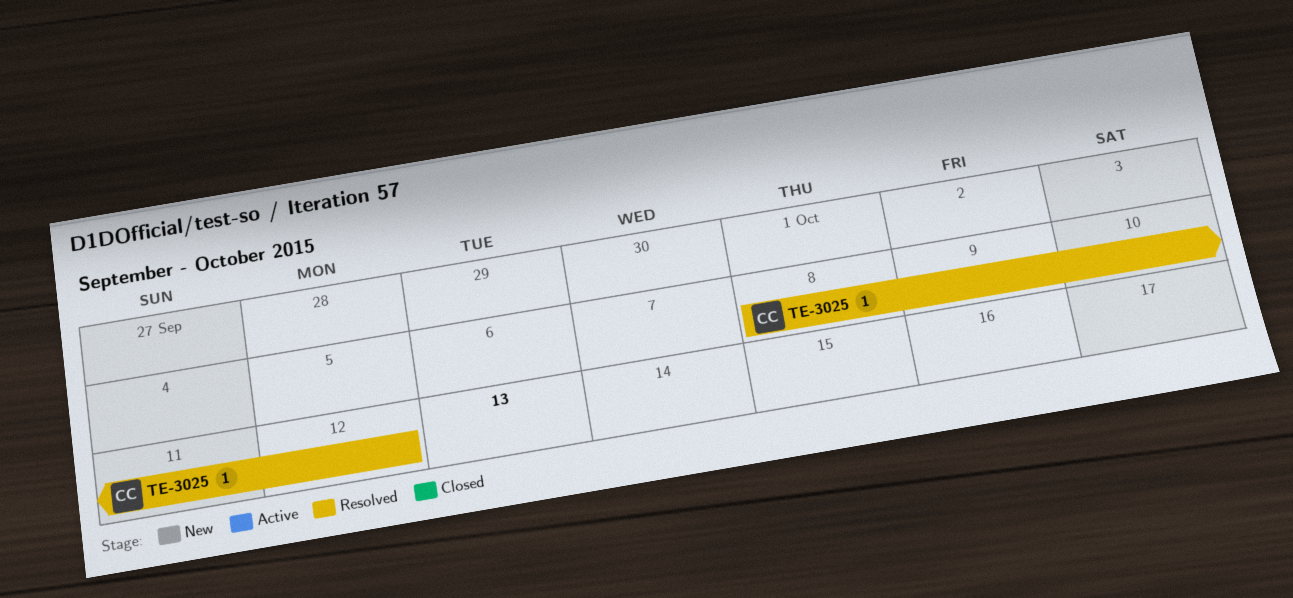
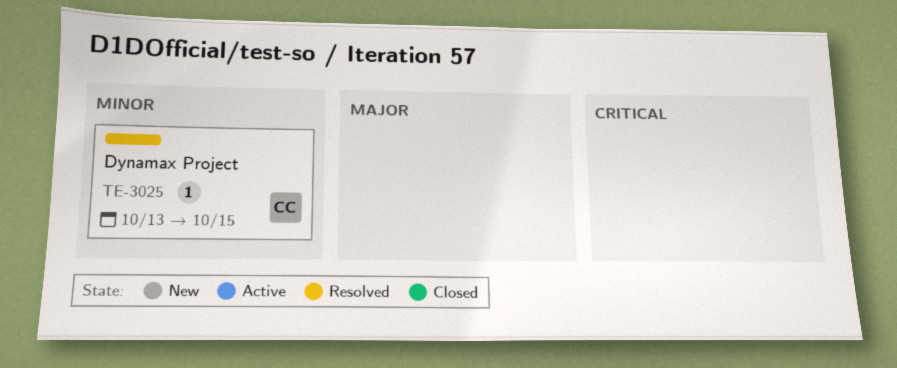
TE-3025, start: Oct 8 -> Oct 13
TE-3025, due: Oct 12 -> Oct 15

